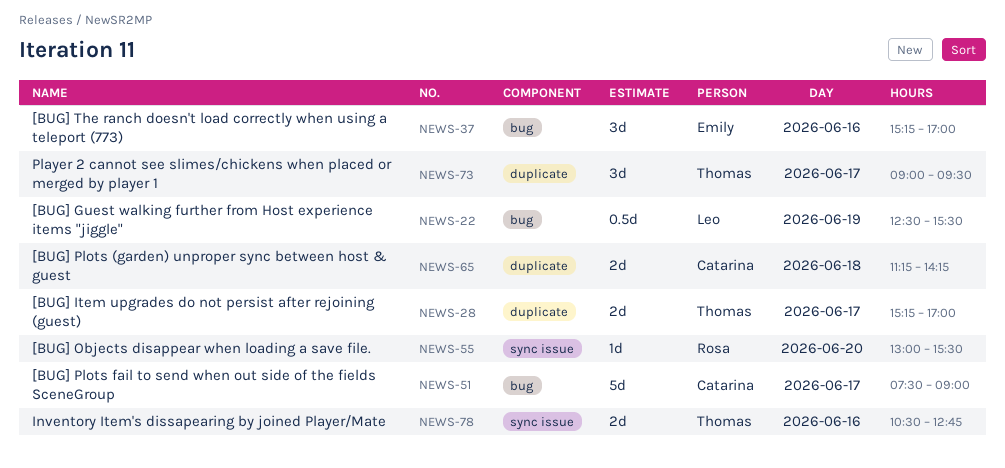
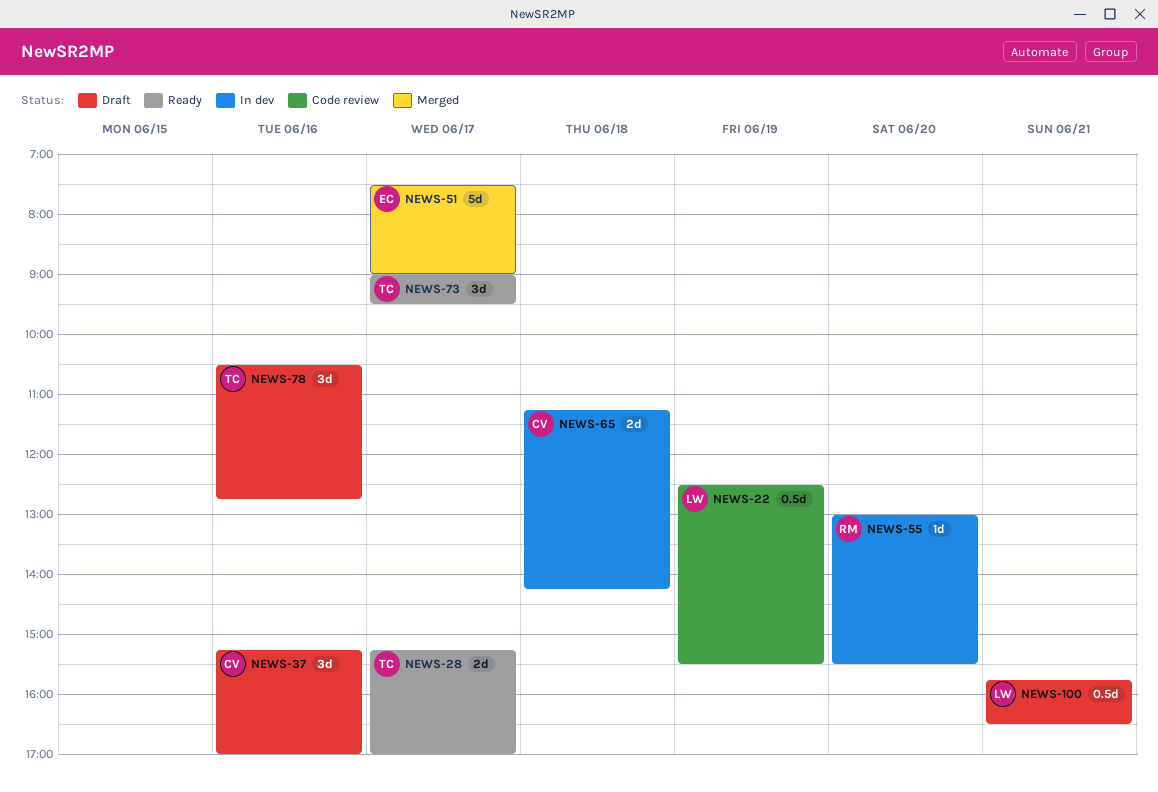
NEWS-37, owner: Emily -> Catarina
NEWS-51, owner: Catarina -> Emily
NEWS-78, estimate: 2d -> 3d
NEWS-100: none -> present

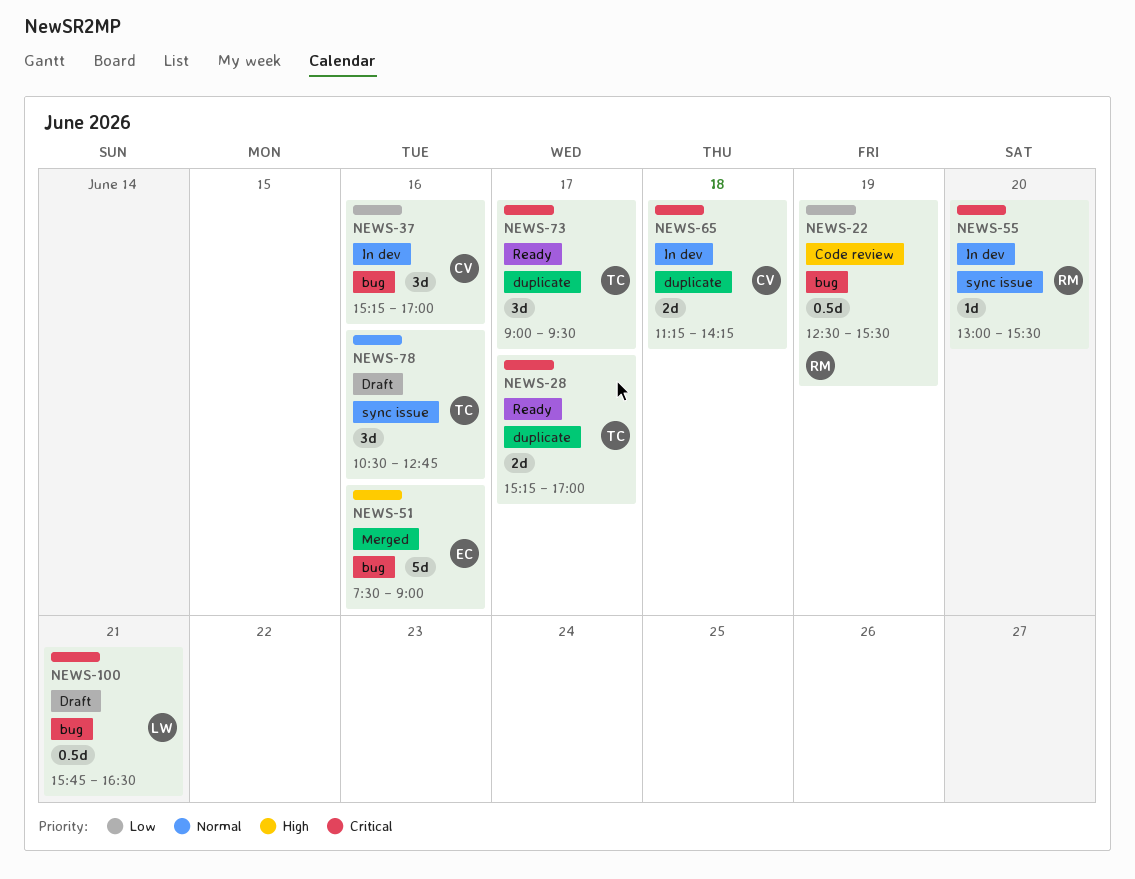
NEWS-22, owner: LW -> RM
NEWS-37, status: Draft -> In dev
NEWS-51, day: Jun 17 -> Jun 16

